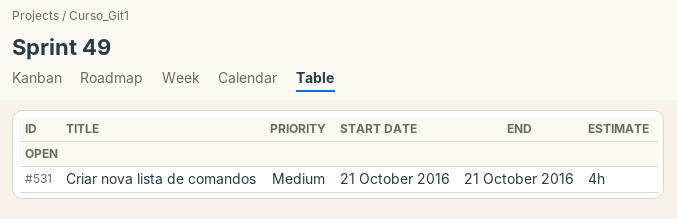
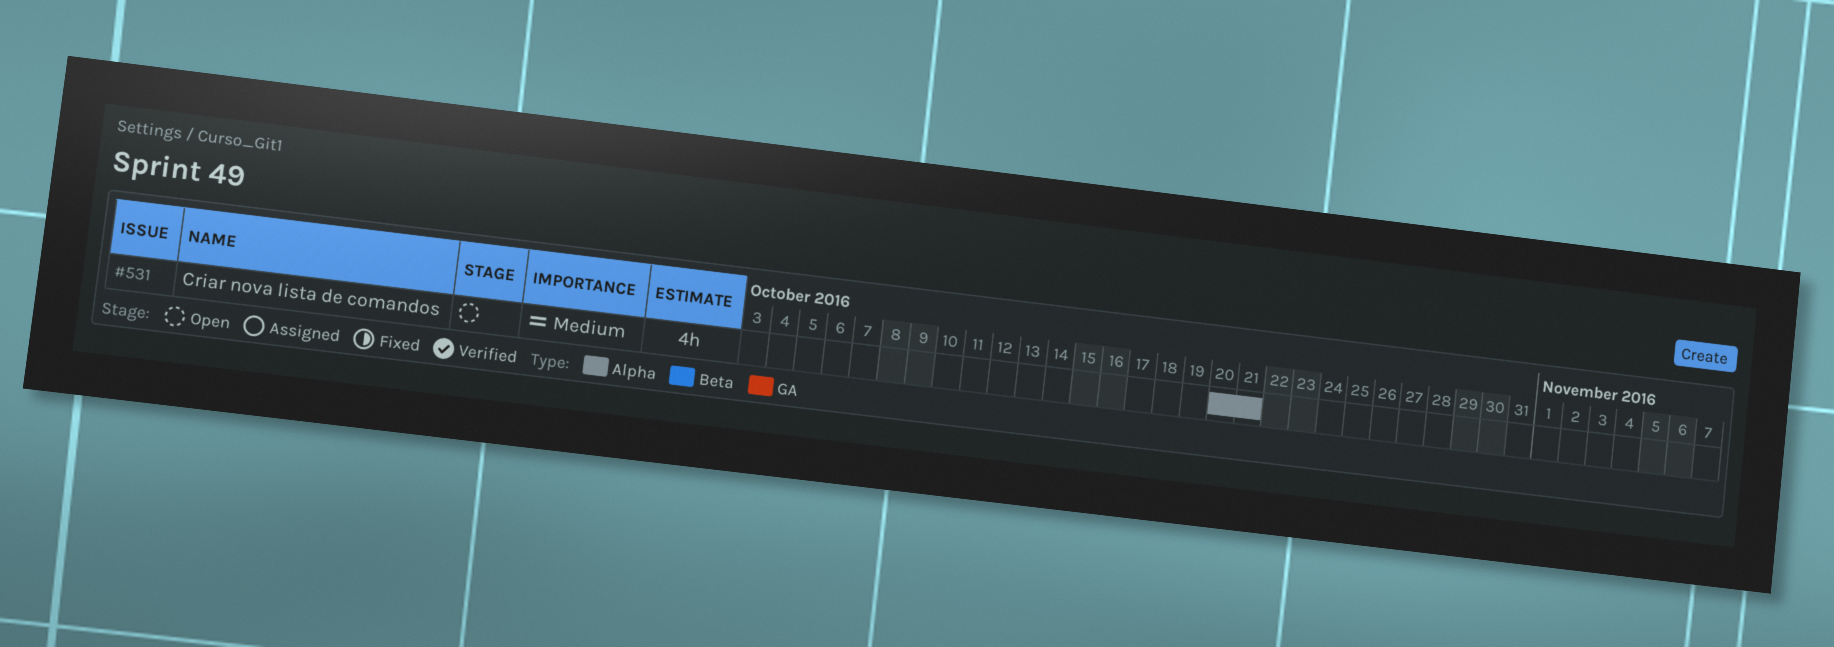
#531, start: Oct 21 -> Oct 20

